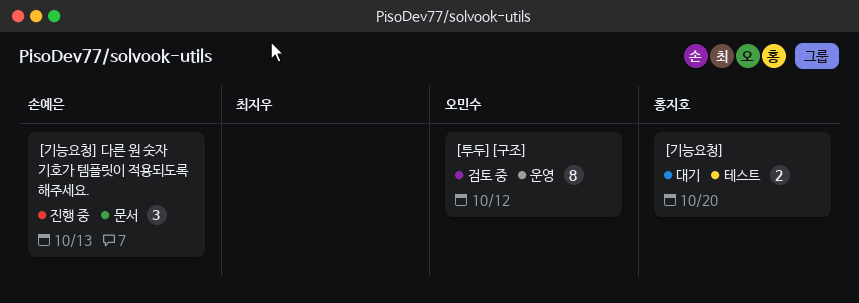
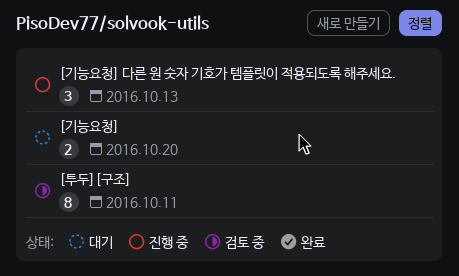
[투두][구조], due: Oct 12 -> Oct 11

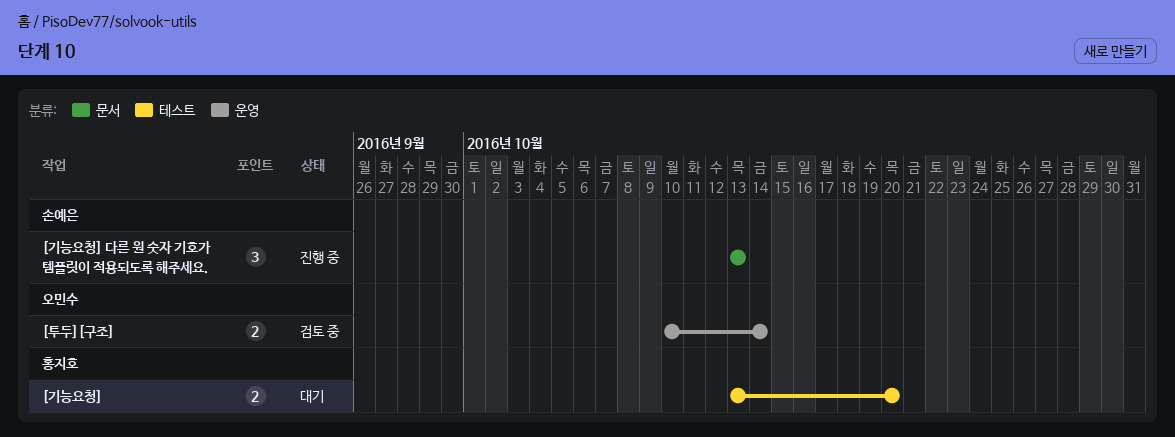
[투두][구조], estimate: 8 -> 2
[투두][구조], due: Oct 11 -> Oct 14

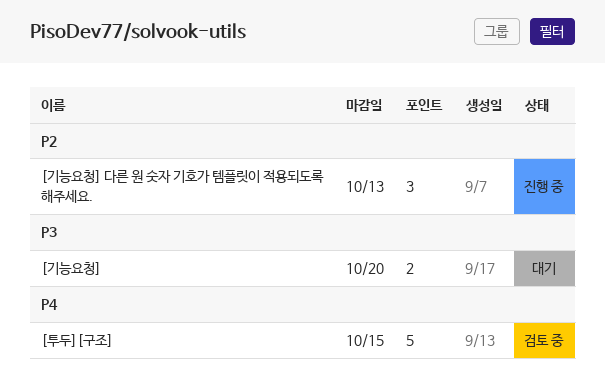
[투두][구조], estimate: 2 -> 5
[투두][구조], due: Oct 14 -> Oct 15

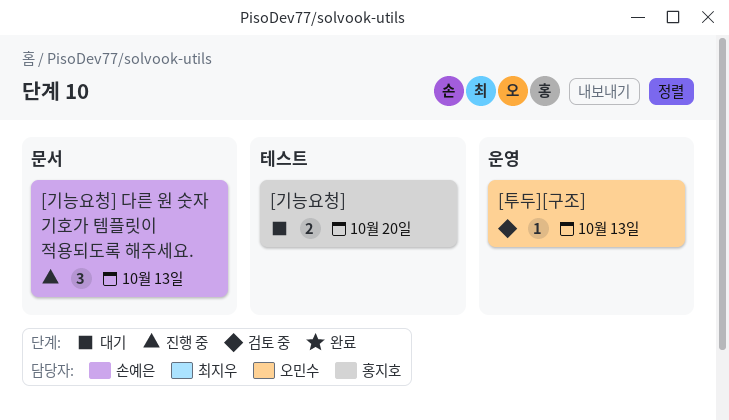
[투두][구조], estimate: 5 -> 1
[투두][구조], due: Oct 15 -> Oct 13

